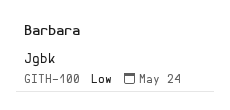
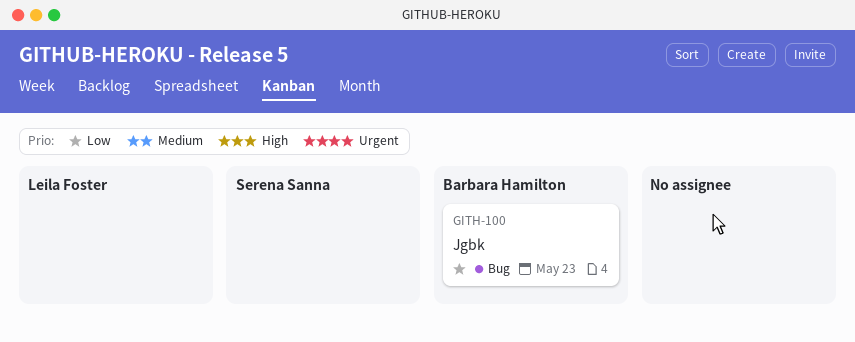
GITH-100, due: May 24 -> May 23

